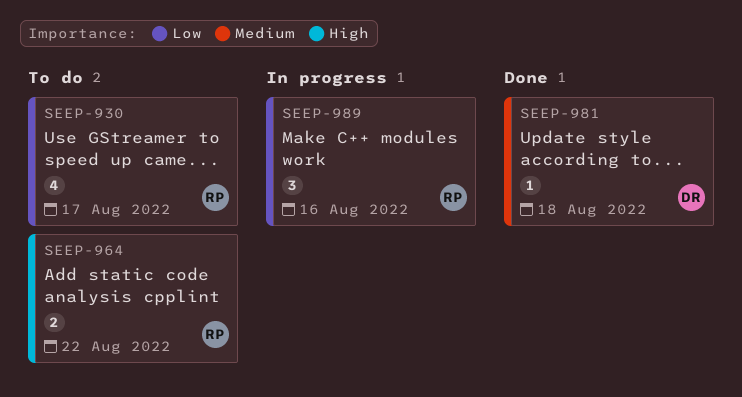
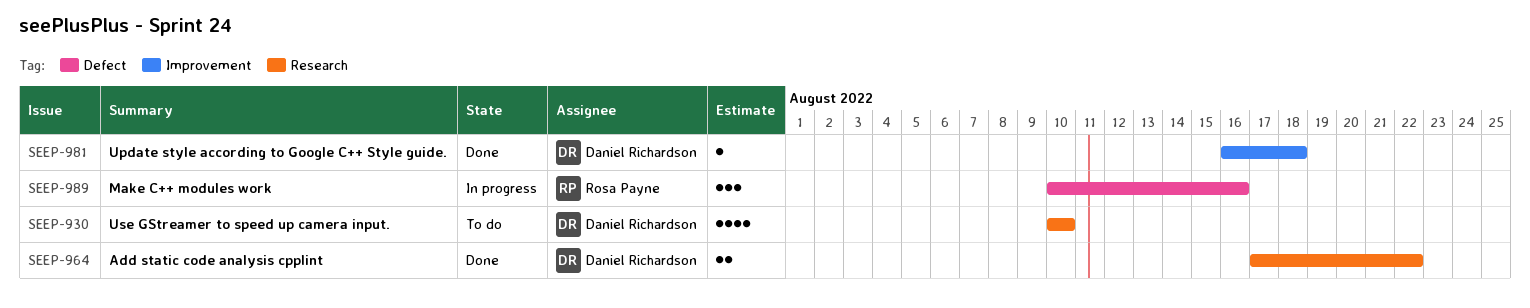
SEEP-930, owner: Rosa Payne -> Daniel Richardson
SEEP-930, due: Aug 17 -> Aug 10
SEEP-964, status: To do -> Done
SEEP-964, owner: Rosa Payne -> Daniel Richardson

